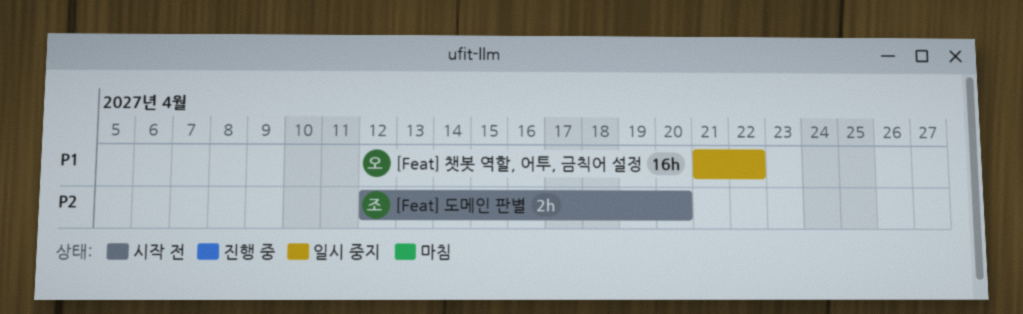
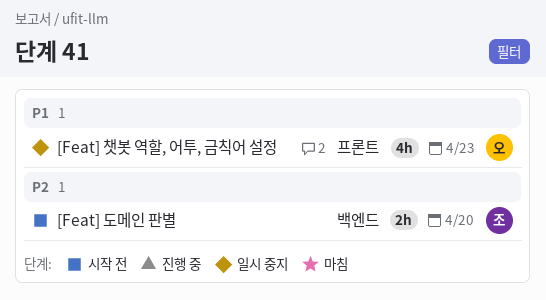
[Feat] 챗봇 역할, 어투, 금칙어 설정, estimate: 16h -> 4h
[Feat] 챗봇 역할, 어투, 금칙어 설정, due: Apr 22 -> Apr 23

